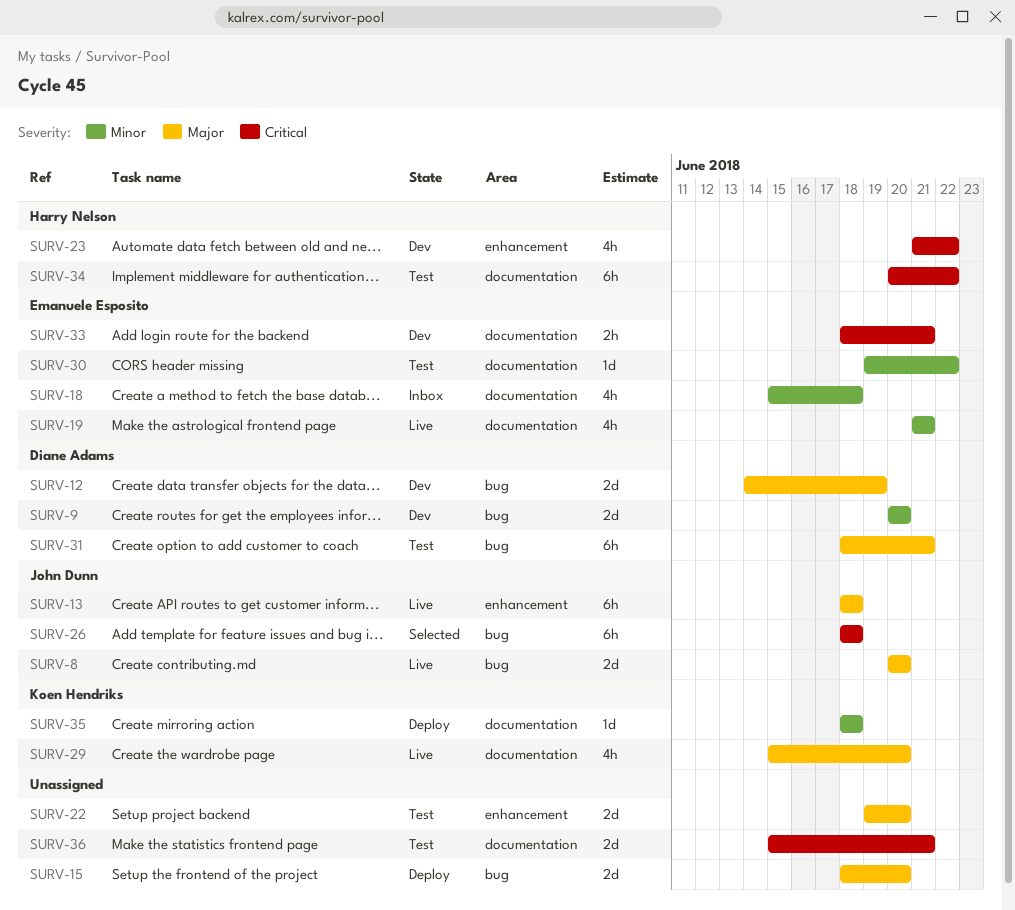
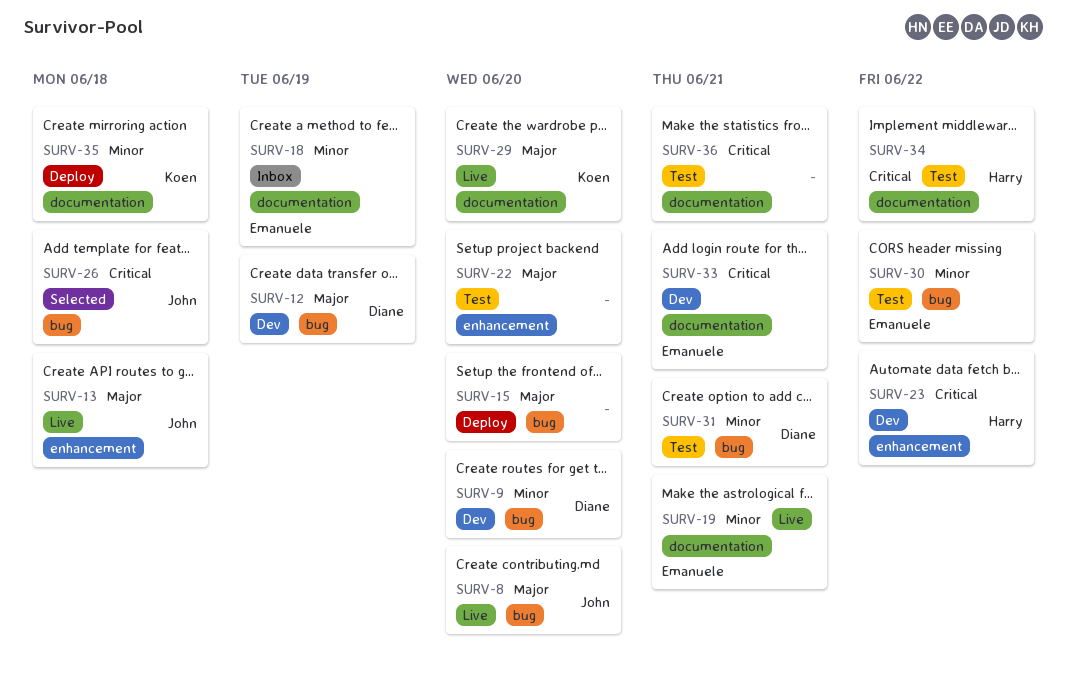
SURV-18, due: Jun 18 -> Jun 19
SURV-30, label: documentation -> bug
SURV-31, priority: Major -> Minor

